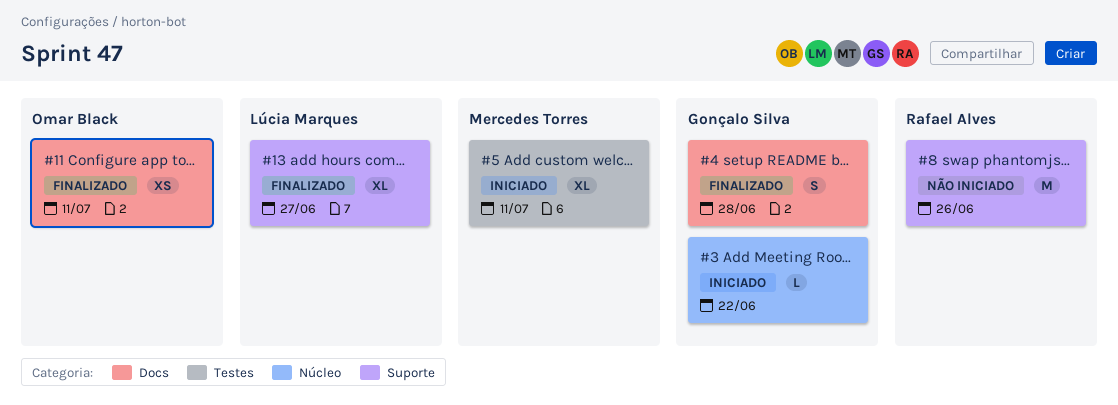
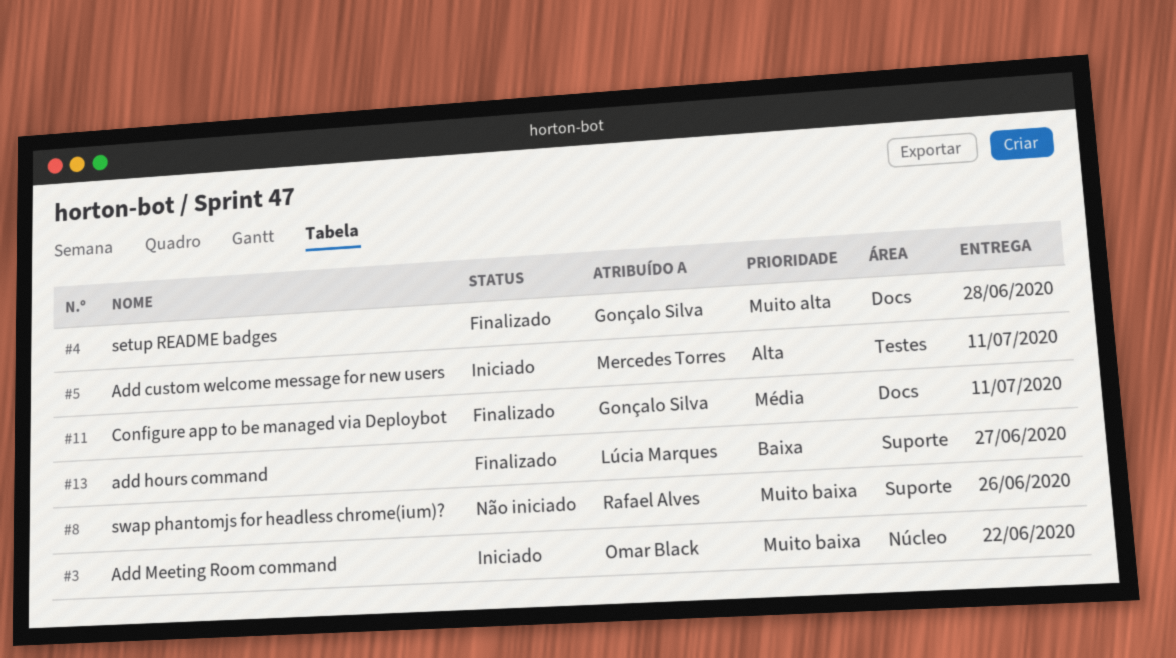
#3, owner: Gonçalo Silva -> Omar Black
#11, owner: Omar Black -> Gonçalo Silva

